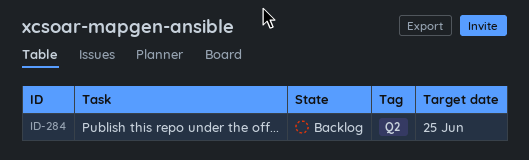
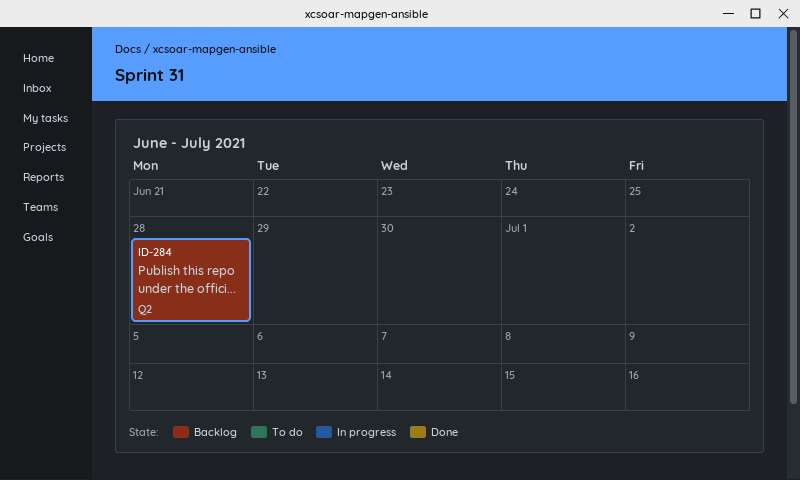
ID-284, due: Jun 25 -> Jun 28

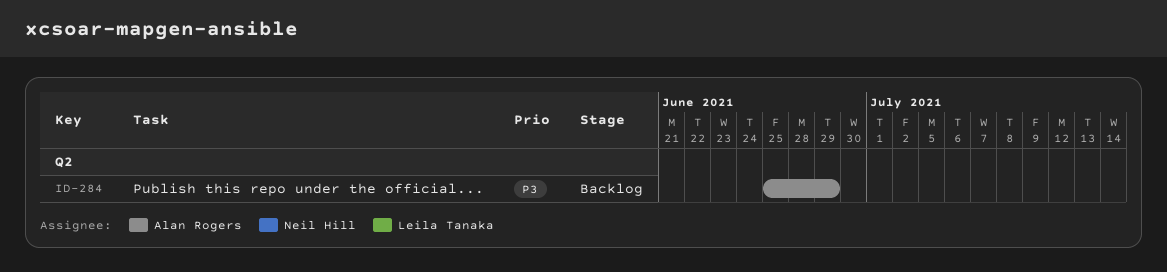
ID-284, due: Jun 28 -> Jun 29

